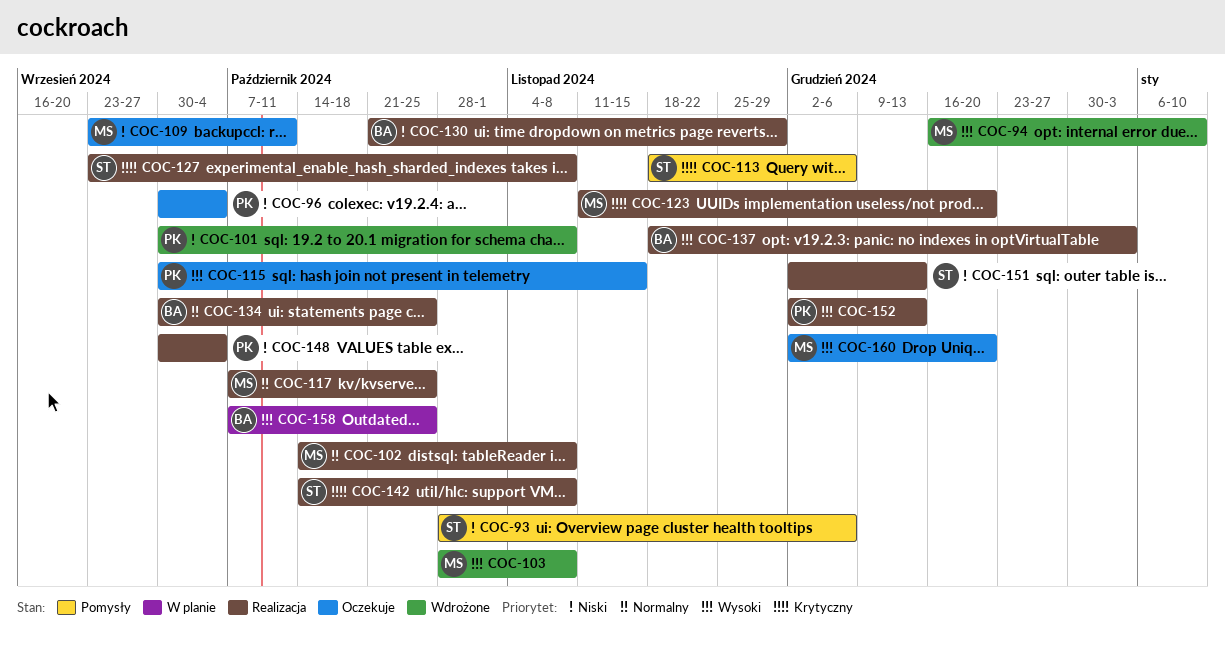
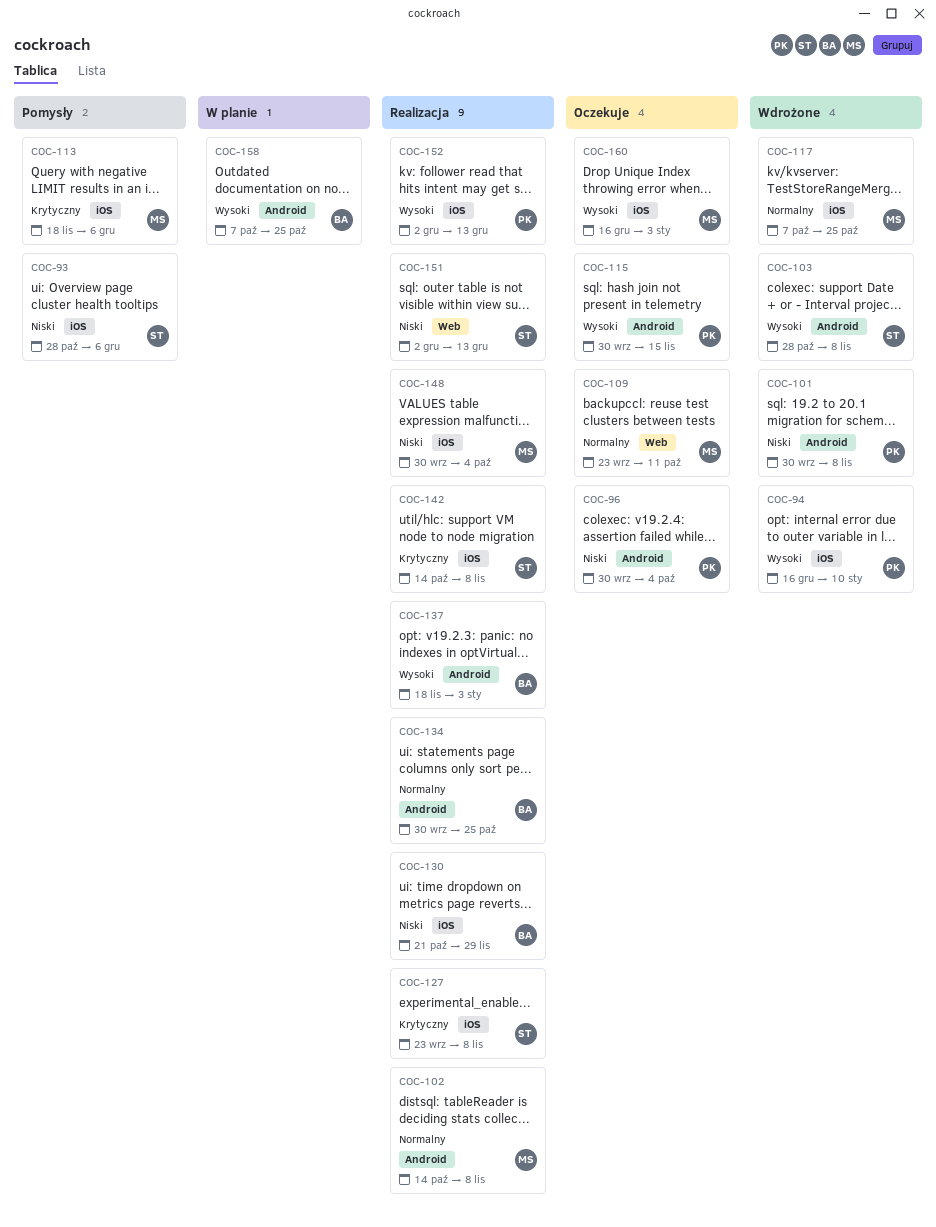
COC-94, owner: MS -> PK
COC-103, owner: MS -> ST
COC-109, priority: Niski -> Normalny
COC-113, owner: ST -> MS
COC-117, status: Realizacja -> Wdrożone
COC-123: present -> none
COC-148, owner: PK -> MS
COC-160, start: Dec 2 -> Dec 16
COC-160, due: Dec 20 -> Jan 3

